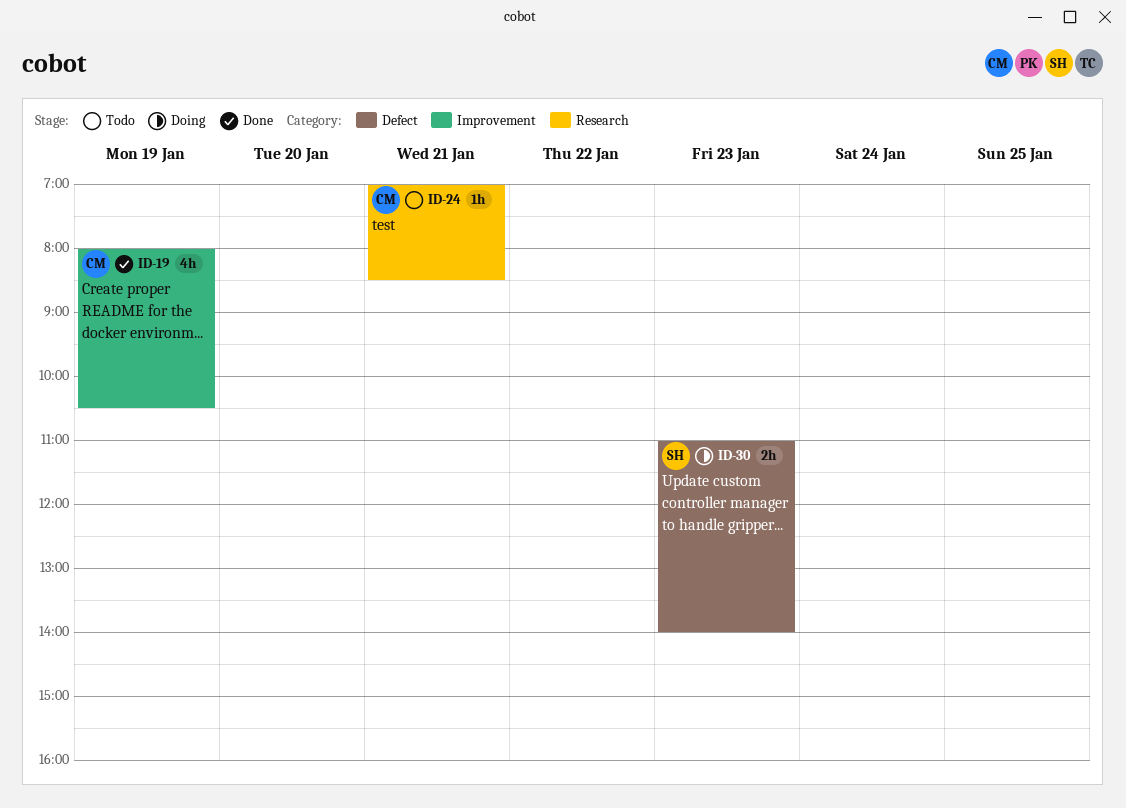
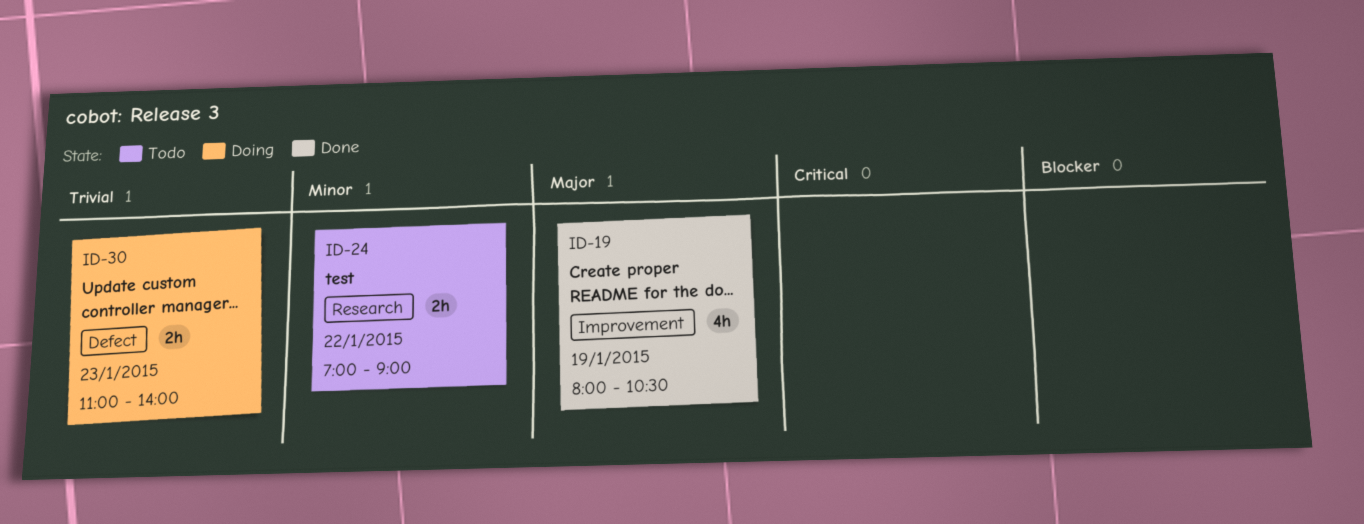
ID-24, estimate: 1h -> 2h
ID-24, day: Jan 21 -> Jan 22
ID-24, ends: 08:30 -> 09:00

